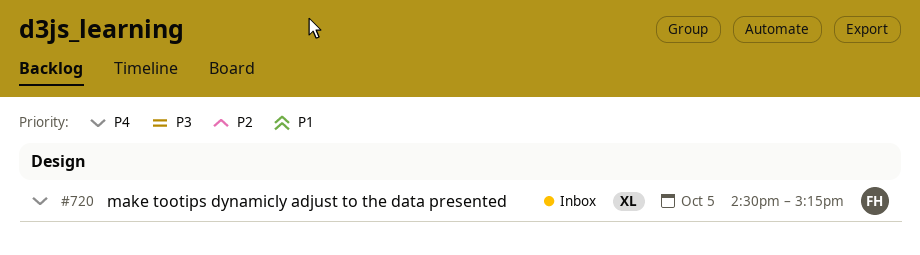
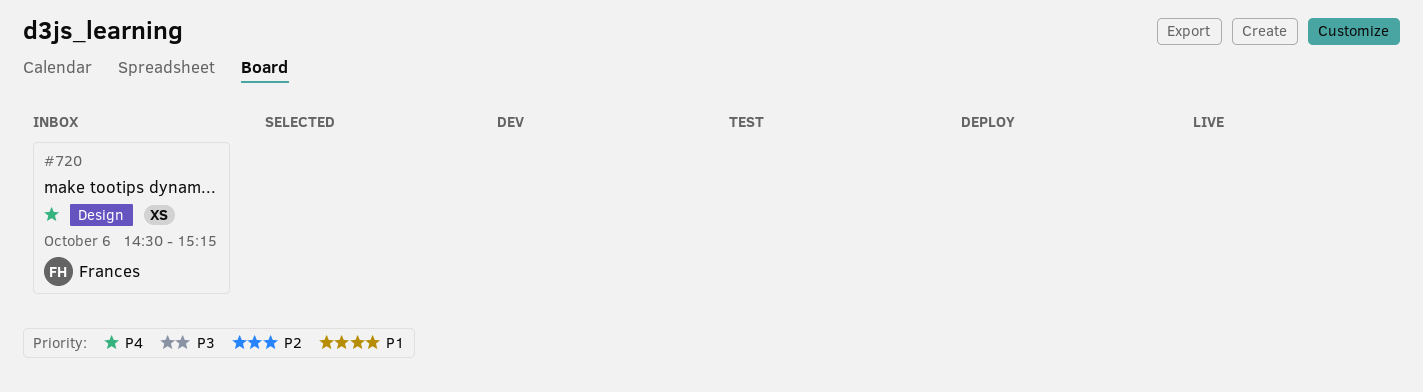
#720, estimate: XL -> XS
#720, day: Oct 5 -> Oct 6

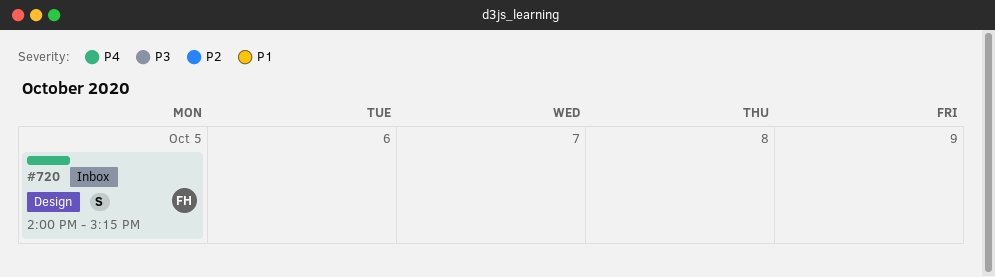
#720, estimate: XS -> S
#720, day: Oct 6 -> Oct 5
#720, begins: 14:30 -> 14:00

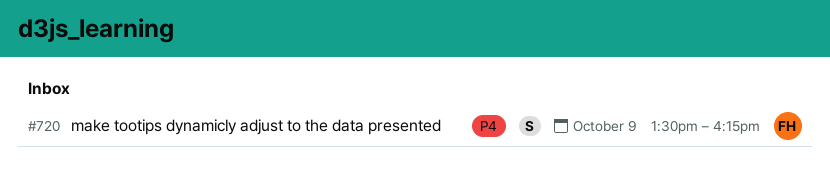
#720, day: Oct 5 -> Oct 9
#720, begins: 14:00 -> 13:30
#720, ends: 15:15 -> 16:15

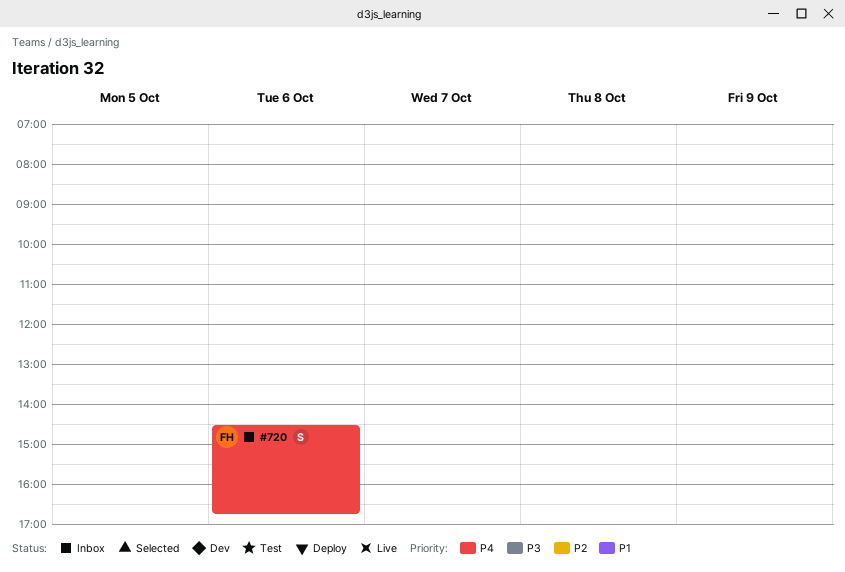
#720, day: Oct 9 -> Oct 6
#720, begins: 13:30 -> 14:30
#720, ends: 16:15 -> 16:45

